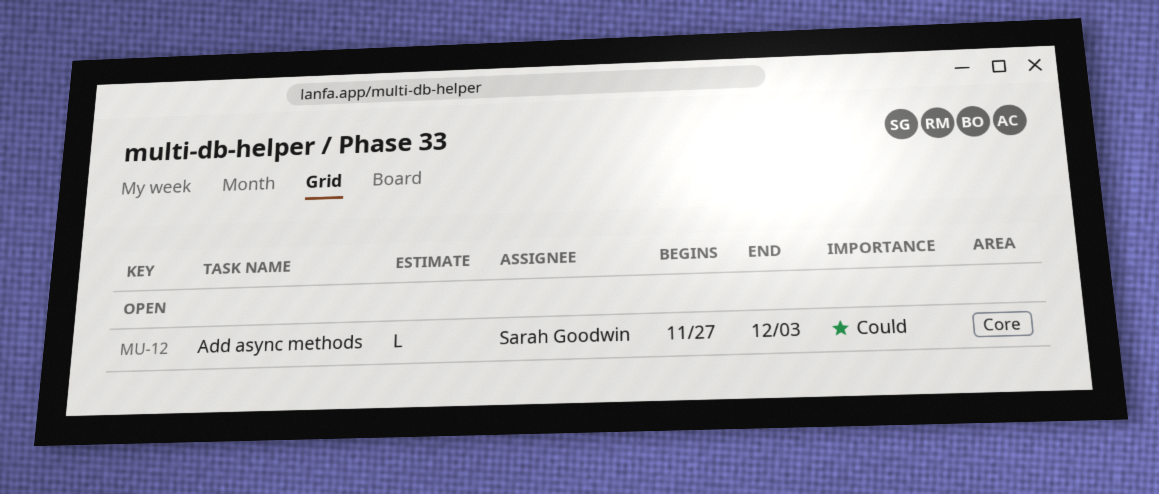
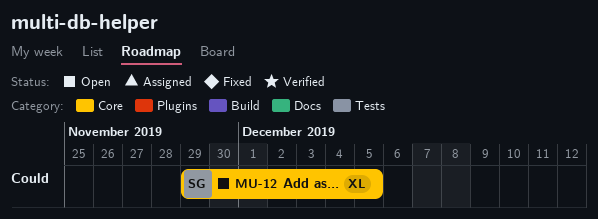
MU-12, estimate: L -> XL
MU-12, start: Nov 27 -> Nov 29
MU-12, due: Dec 3 -> Dec 5

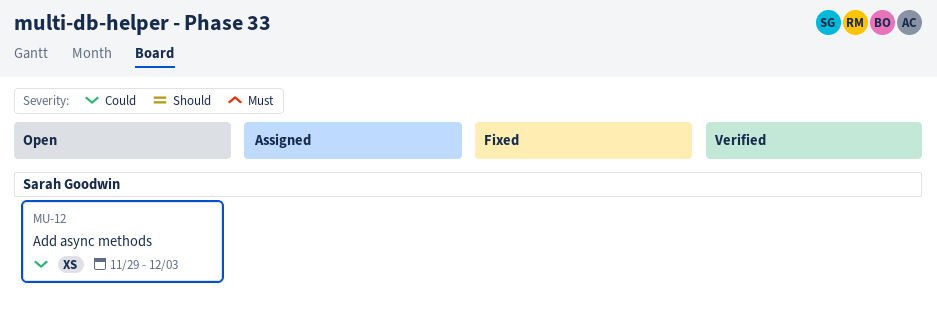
MU-12, estimate: XL -> XS
MU-12, due: Dec 5 -> Dec 3

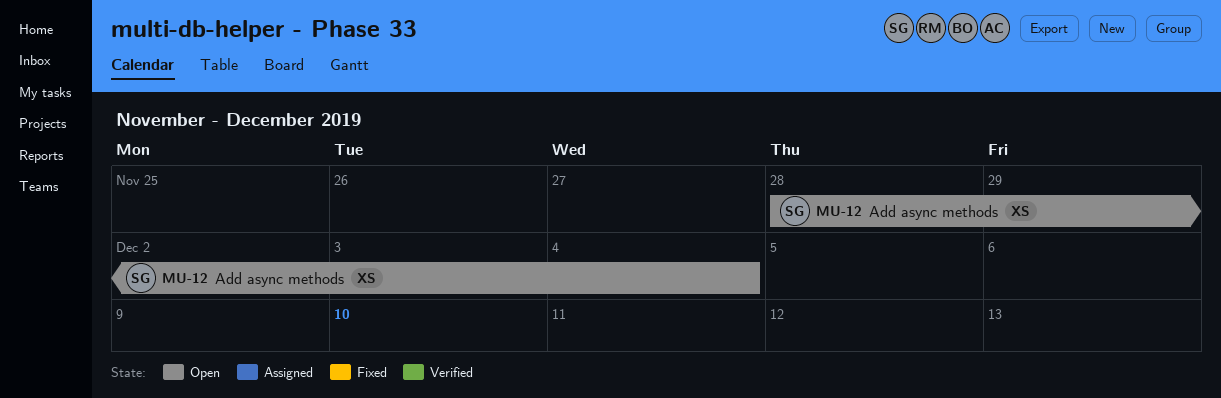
MU-12, start: Nov 29 -> Nov 28
MU-12, due: Dec 3 -> Dec 4

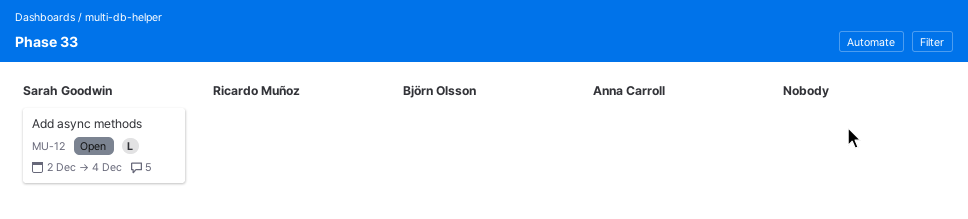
MU-12, estimate: XS -> L
MU-12, start: Nov 28 -> Dec 2

